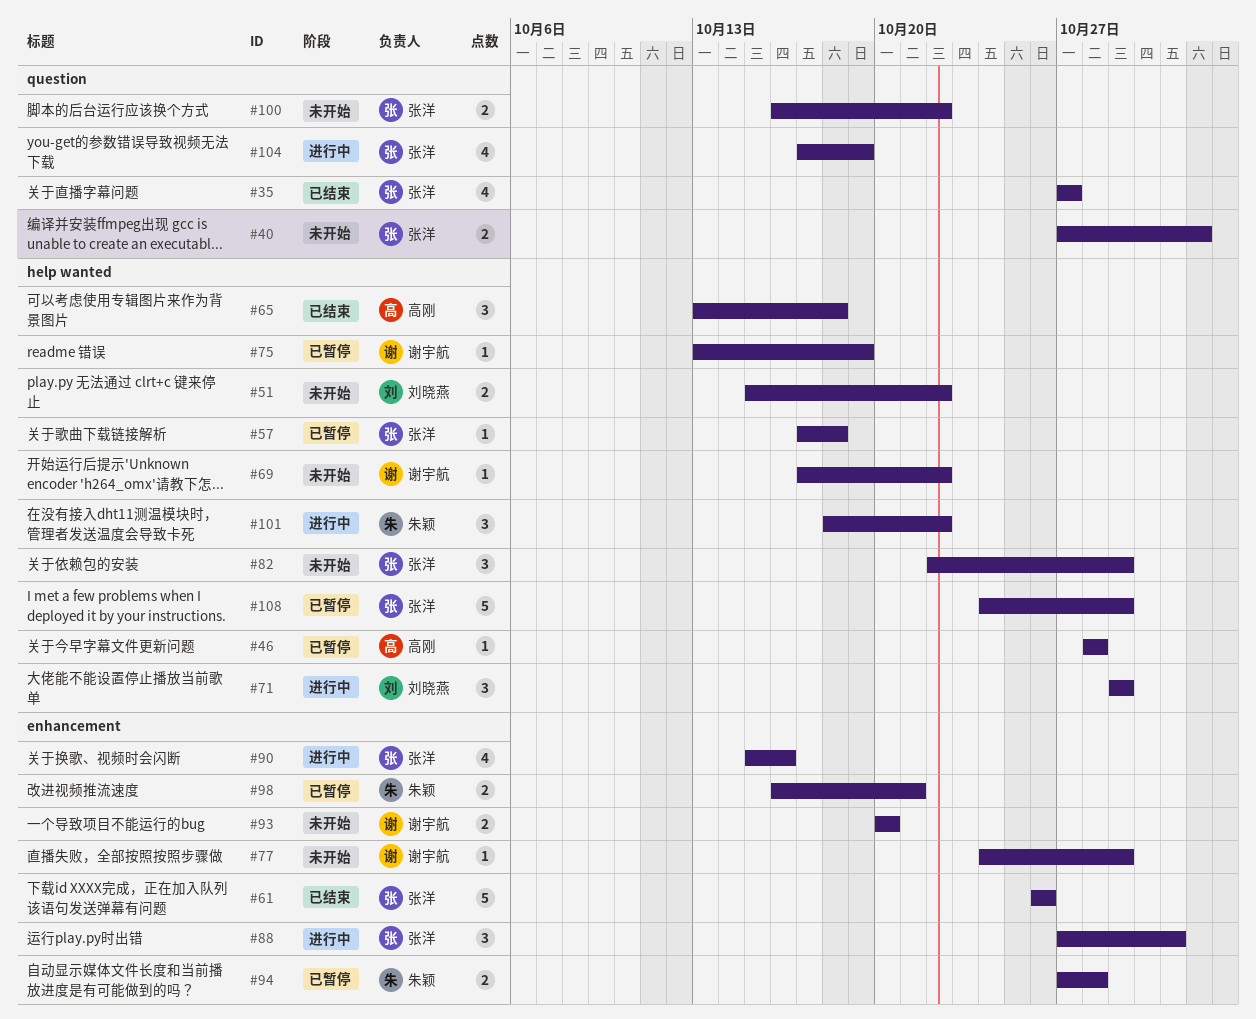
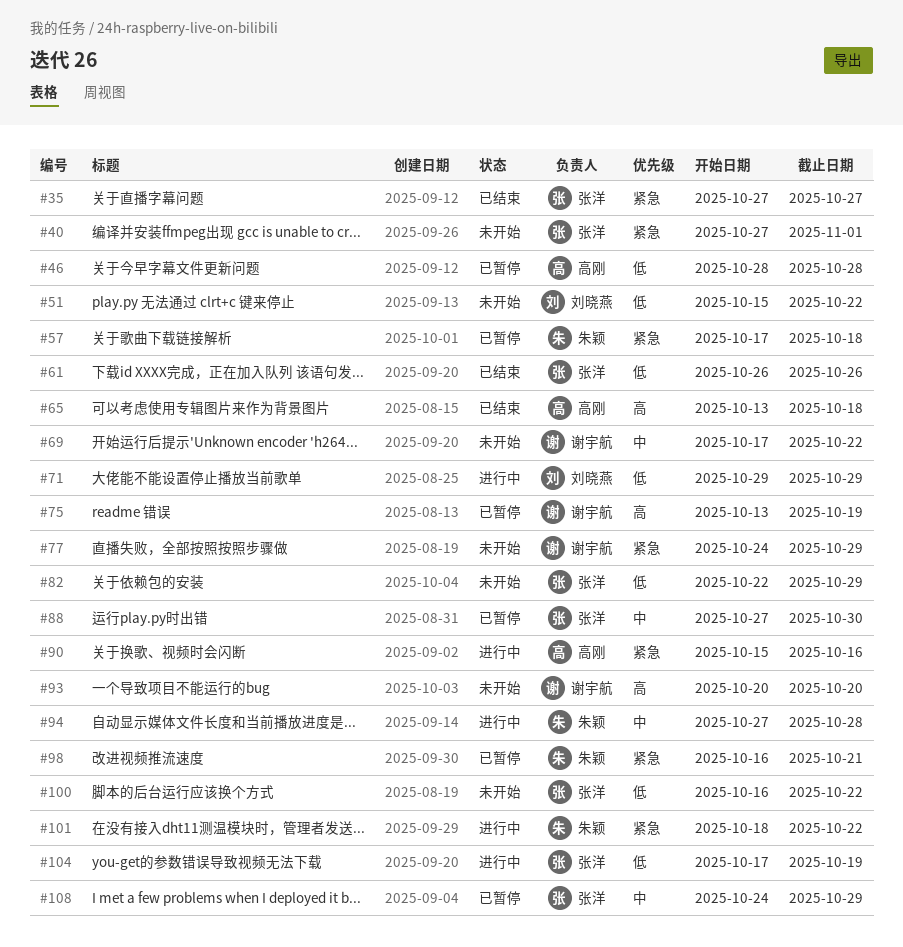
#57, owner: 张洋 -> 朱颖
#88, status: 进行中 -> 已暂停
#88, due: Oct 31 -> Oct 30
#90, owner: 张洋 -> 高刚
#94, status: 已暂停 -> 进行中

